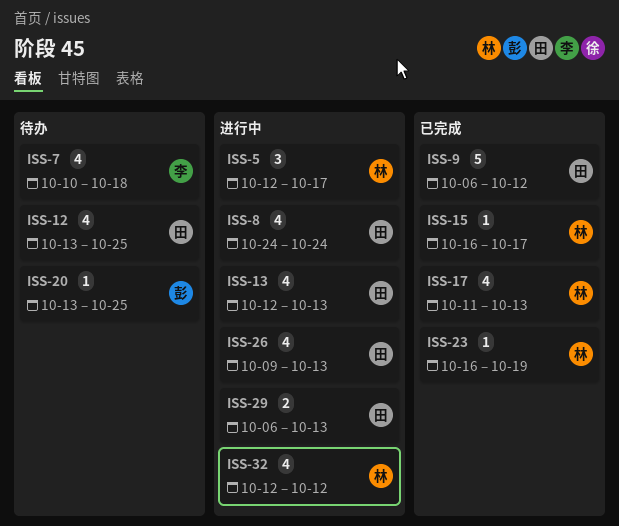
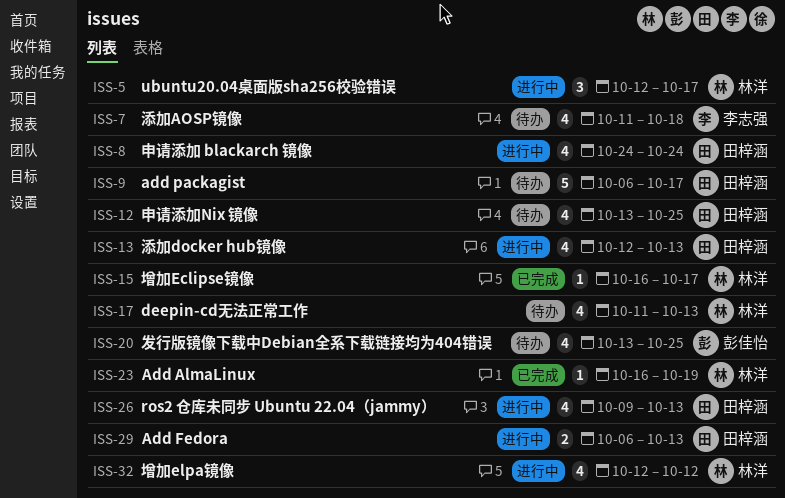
ISS-7, start: Oct 10 -> Oct 11
ISS-9, status: 已完成 -> 待办
ISS-9, due: Oct 12 -> Oct 17
ISS-17, status: 已完成 -> 待办
ISS-20, estimate: 1 -> 4

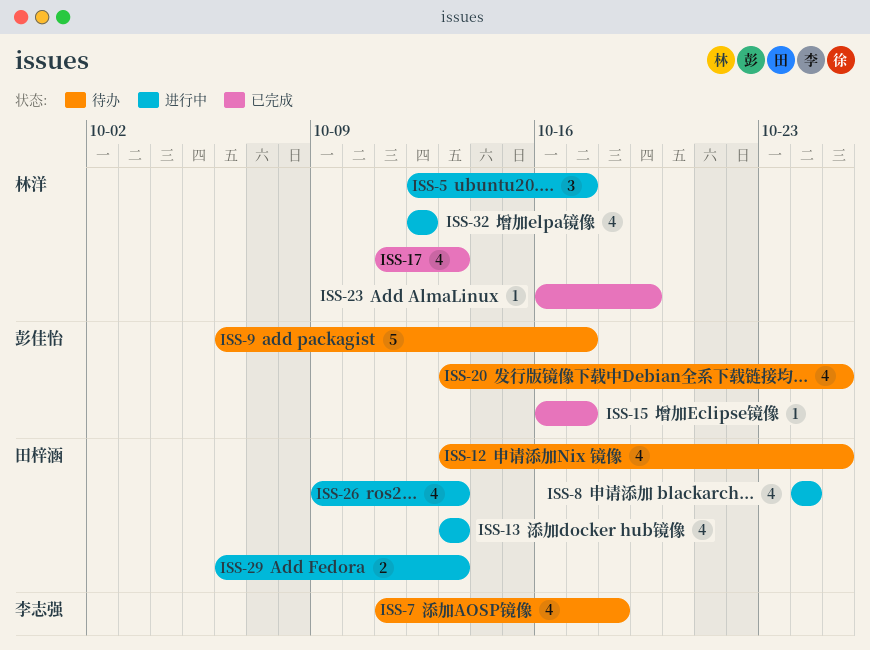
ISS-9, owner: 田梓涵 -> 彭佳怡
ISS-13, start: Oct 12 -> Oct 13
ISS-15, owner: 林洋 -> 彭佳怡
ISS-17, status: 待办 -> 已完成

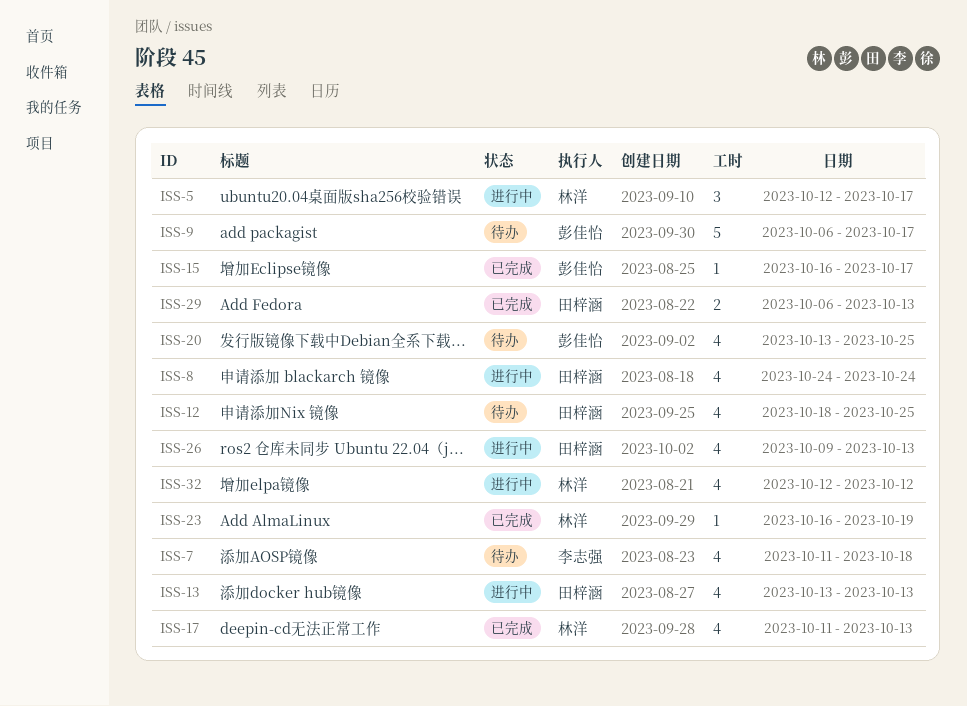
ISS-12, start: Oct 13 -> Oct 18
ISS-29, status: 进行中 -> 已完成

